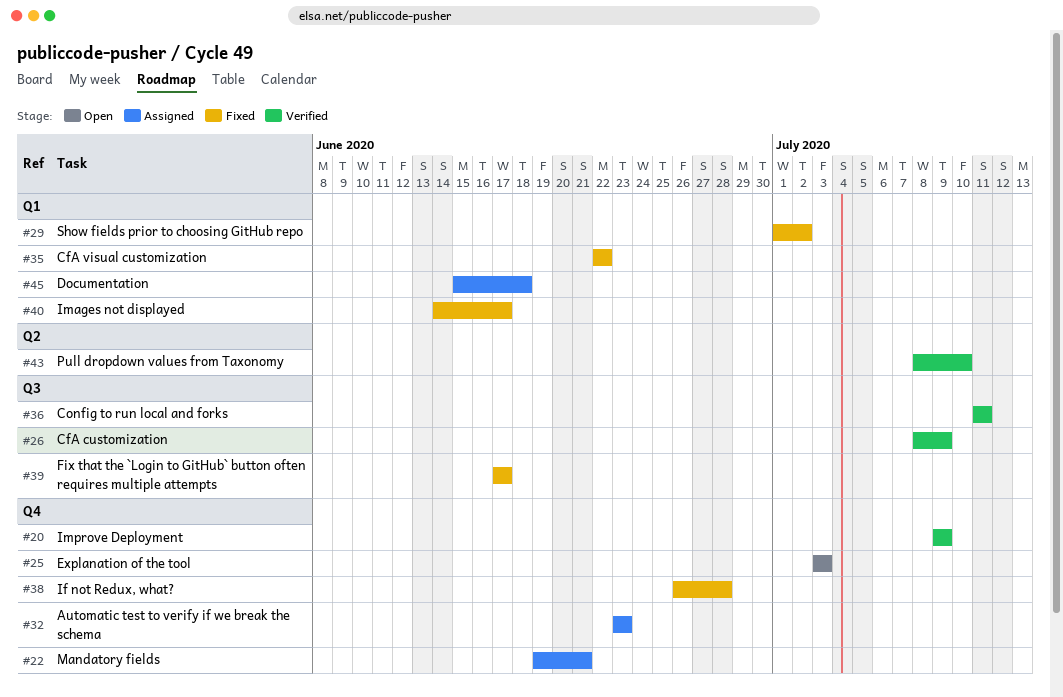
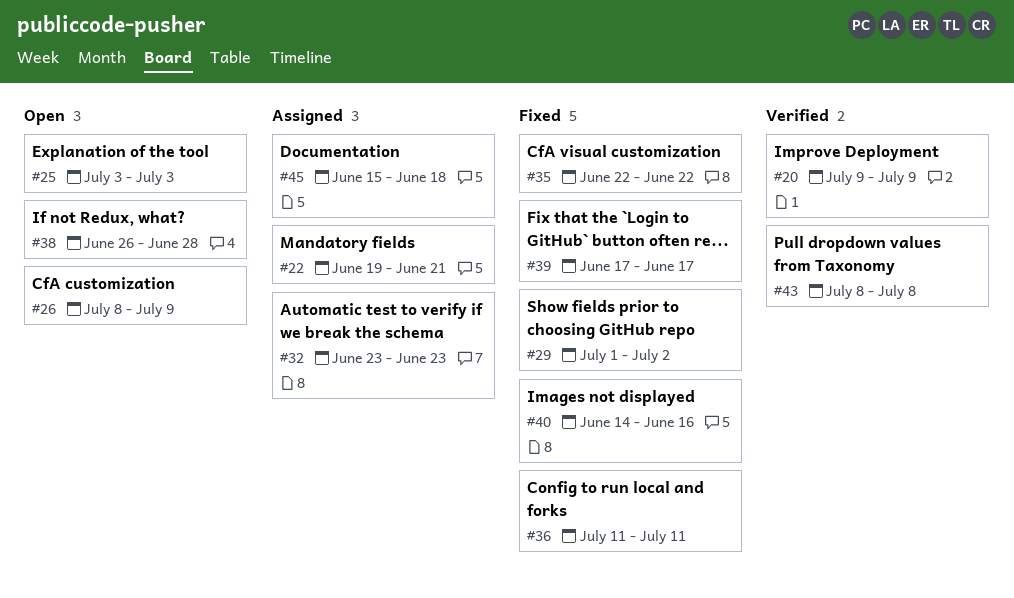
#26, status: Verified -> Open
#36, status: Verified -> Fixed
#38, status: Fixed -> Open
#40, due: Jun 17 -> Jun 16
#43, due: Jul 10 -> Jul 8

